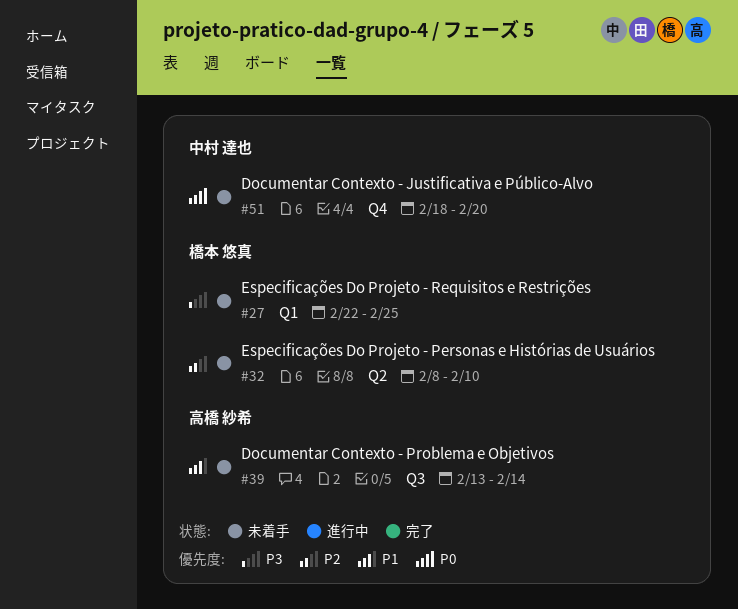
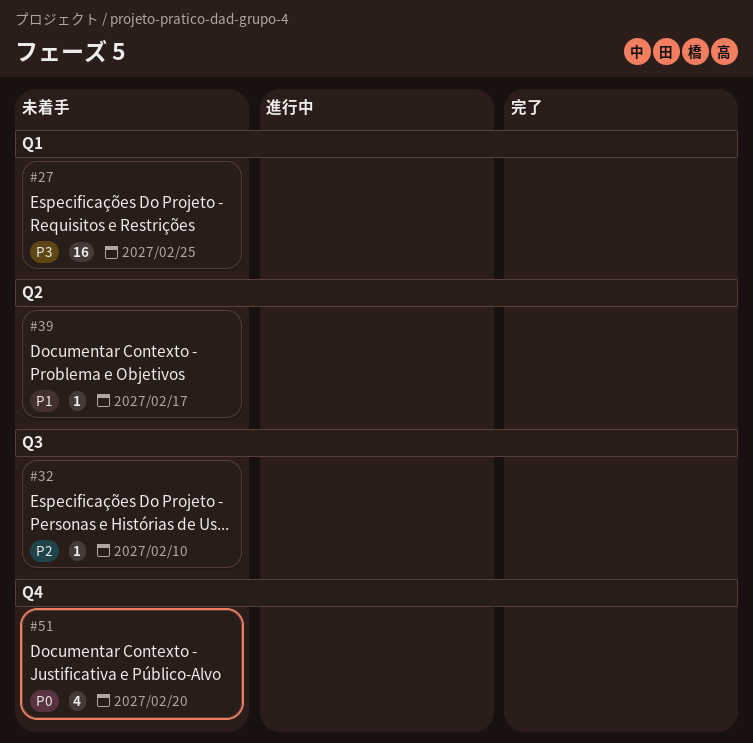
#32, label: Q2 -> Q3
#39, label: Q3 -> Q2
#39, due: Feb 14 -> Feb 17

